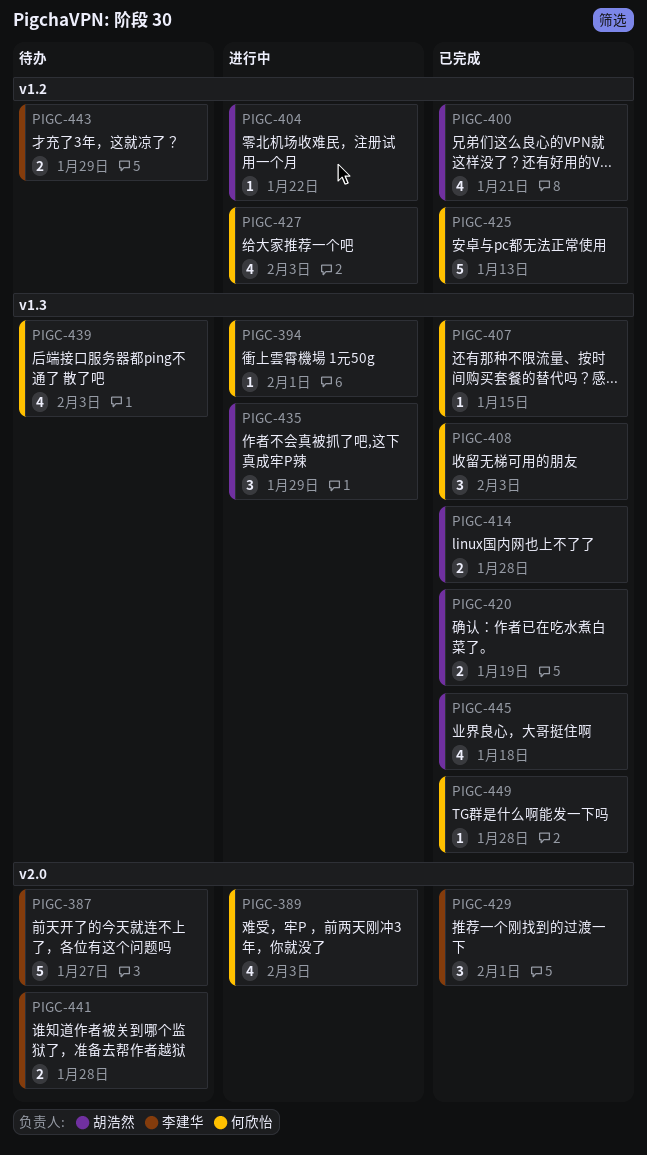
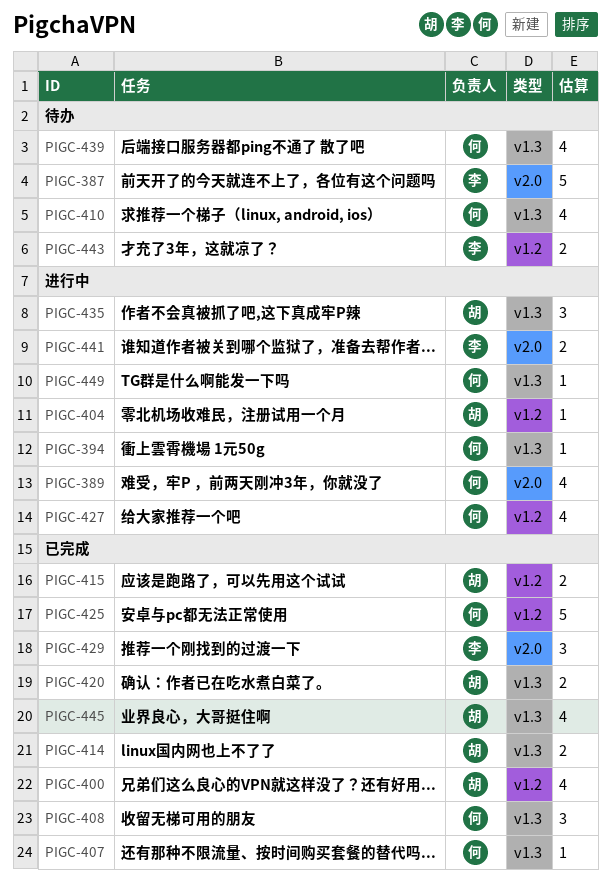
PIGC-410: none -> present
PIGC-415: none -> present
PIGC-441, status: 待办 -> 进行中
PIGC-449, status: 已完成 -> 进行中

